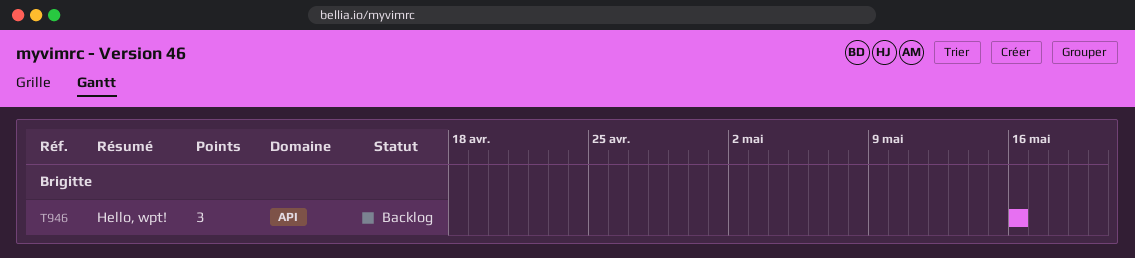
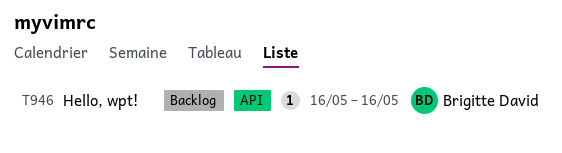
T946, estimate: 3 -> 1

